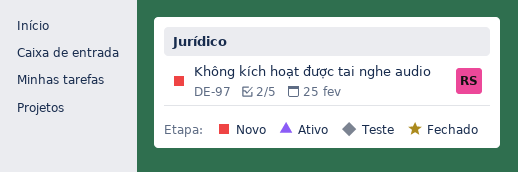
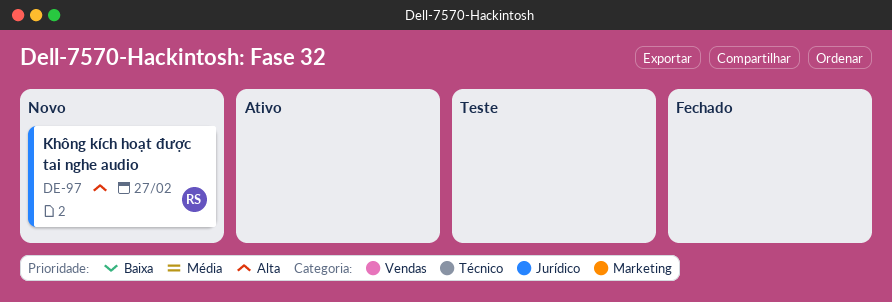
DE-97, due: Feb 25 -> Feb 27

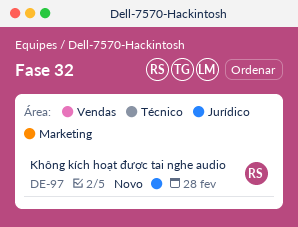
DE-97, due: Feb 27 -> Feb 28

